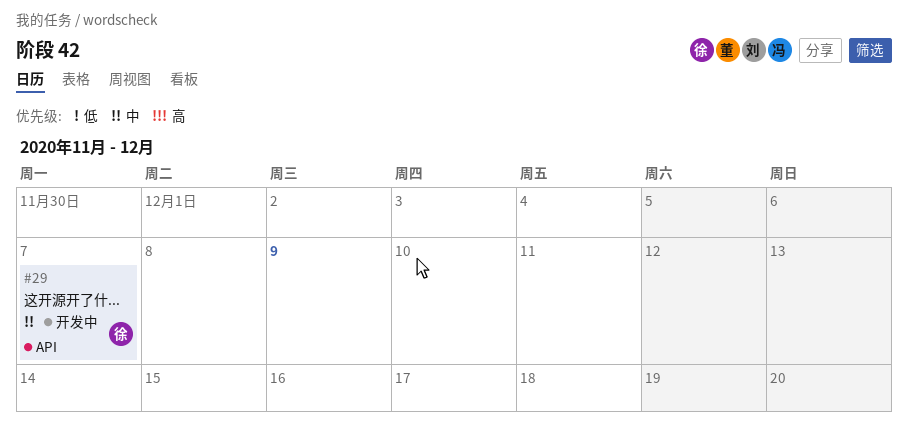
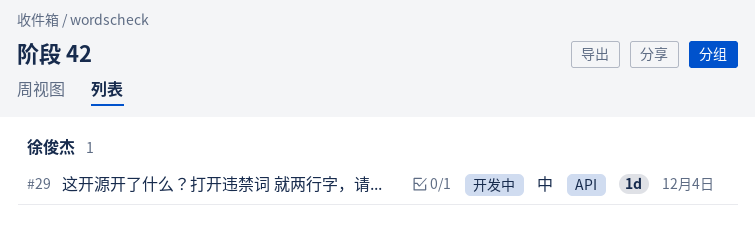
#29, due: Dec 7 -> Dec 4

